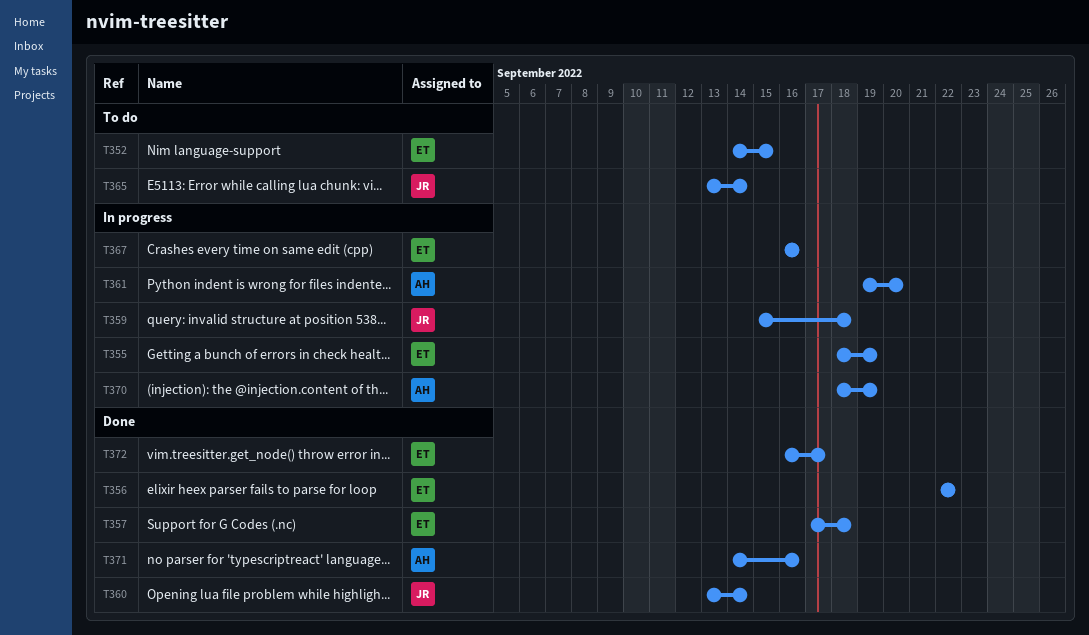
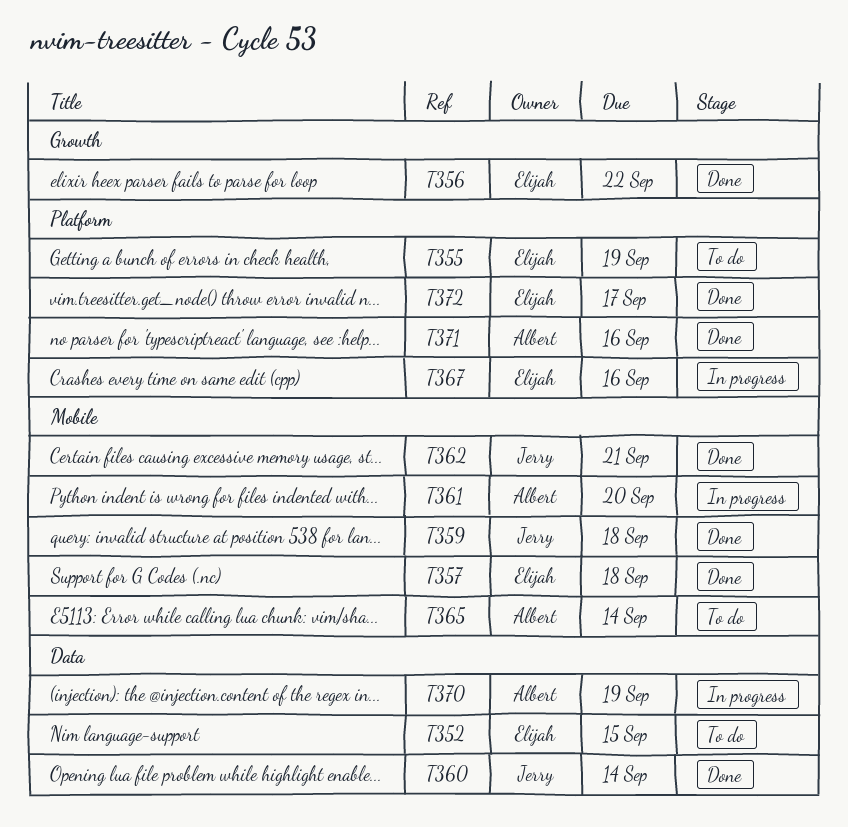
T355, status: In progress -> To do
T359, status: In progress -> Done
T362: none -> present
T365, owner: Jerry -> Albert

